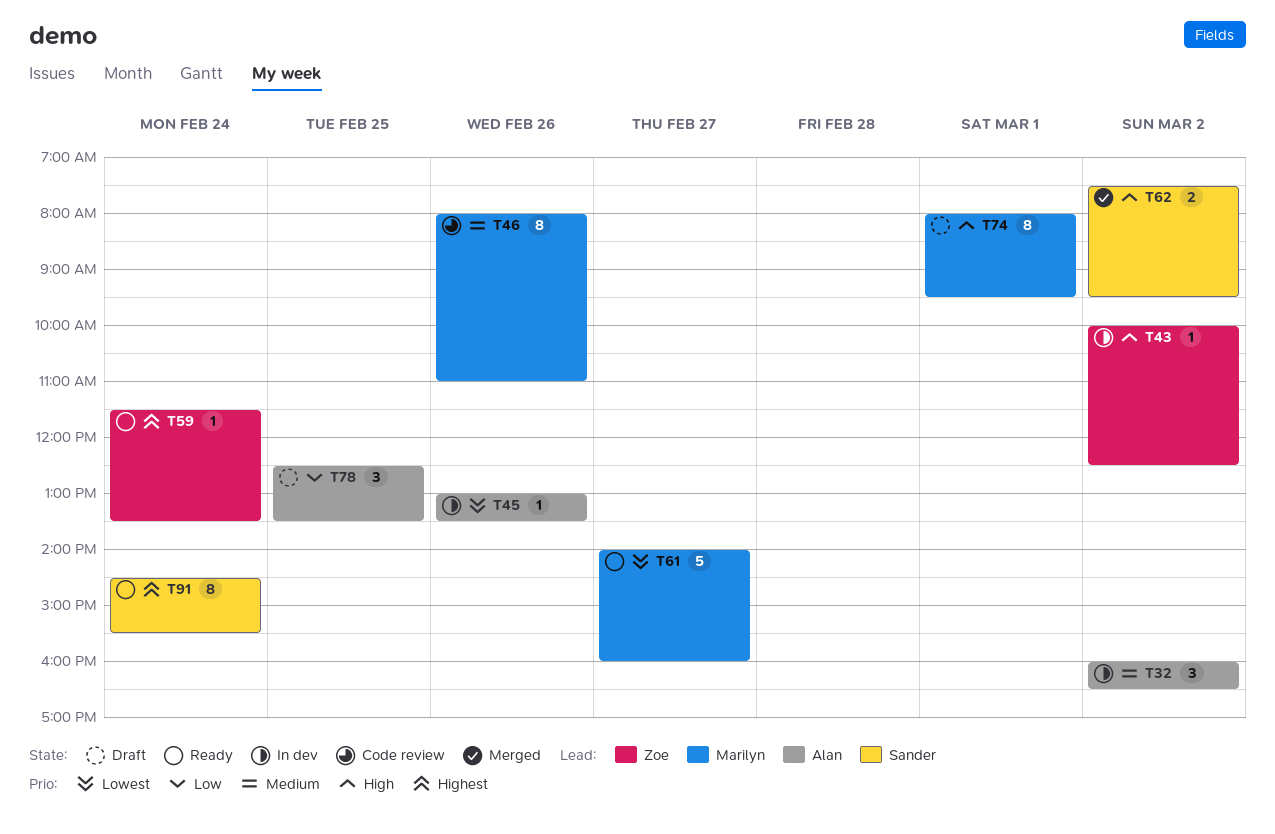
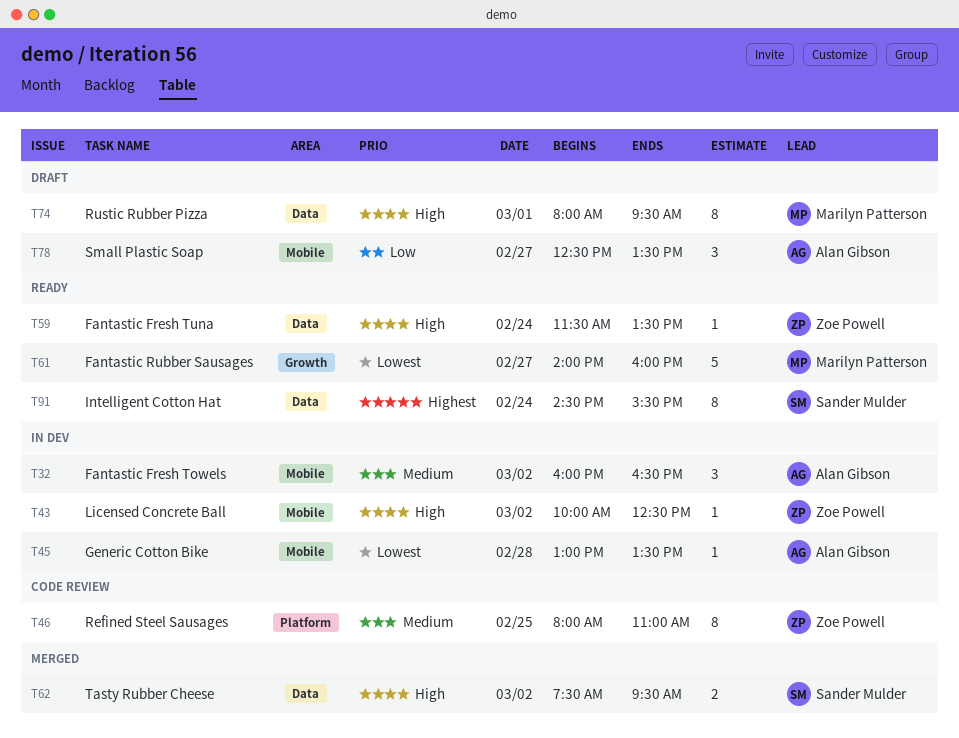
T45, day: Feb 26 -> Feb 28
T46, owner: Marilyn Patterson -> Zoe Powell
T46, day: Feb 26 -> Feb 25
T59, priority: Highest -> High
T78, day: Feb 25 -> Feb 27

